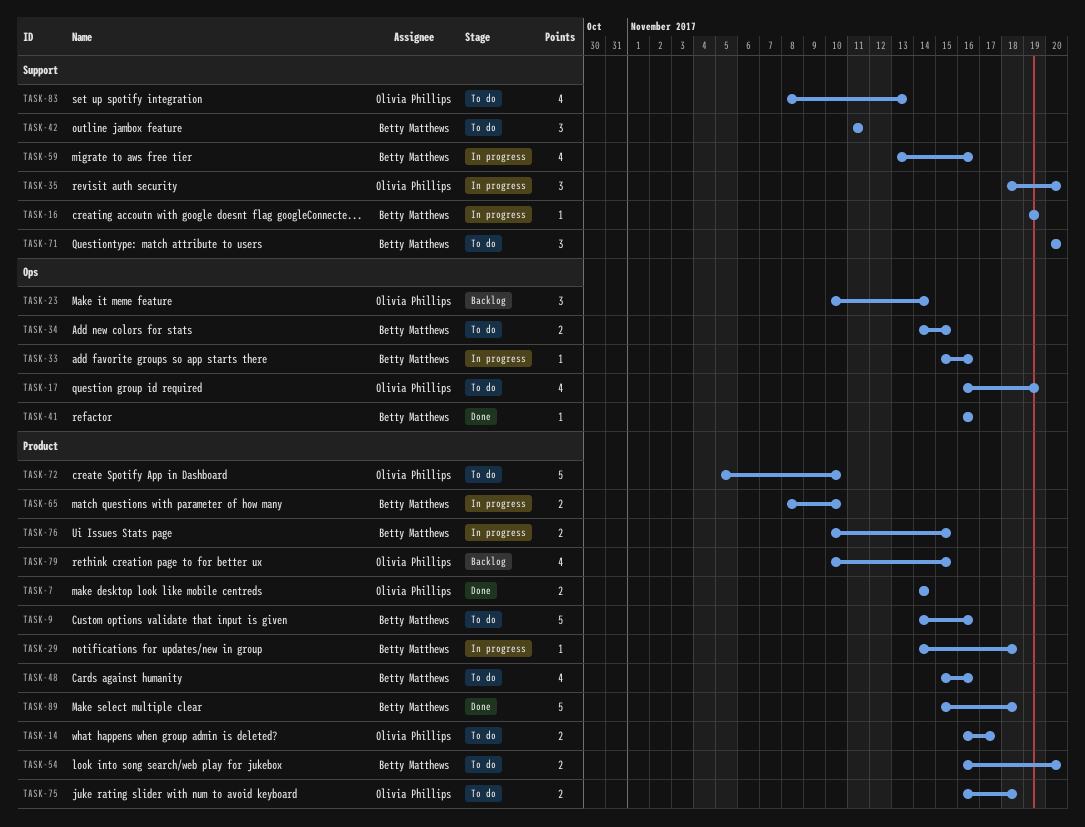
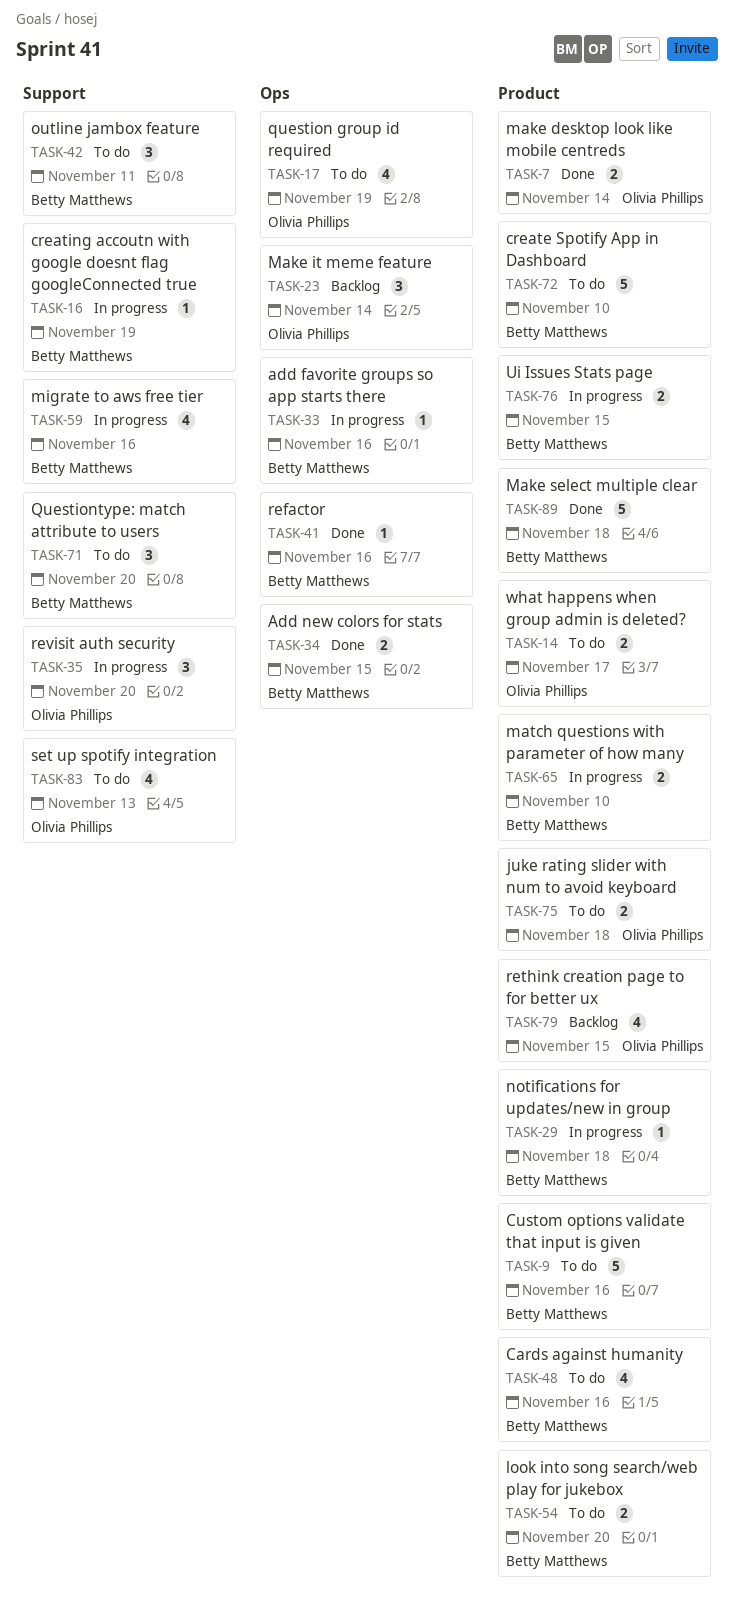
TASK-34, status: To do -> Done
TASK-72, owner: Olivia Phillips -> Betty Matthews

